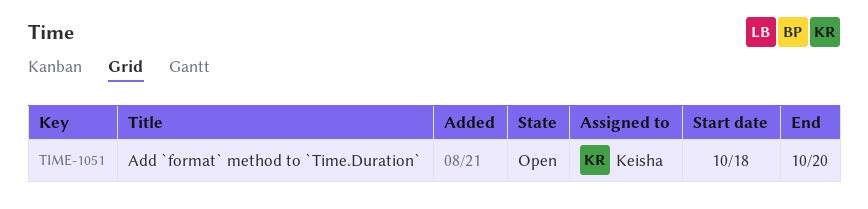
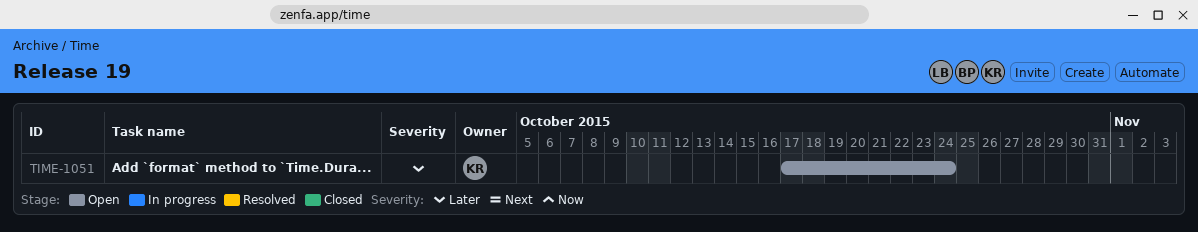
TIME-1051, start: Oct 18 -> Oct 17
TIME-1051, due: Oct 20 -> Oct 24

